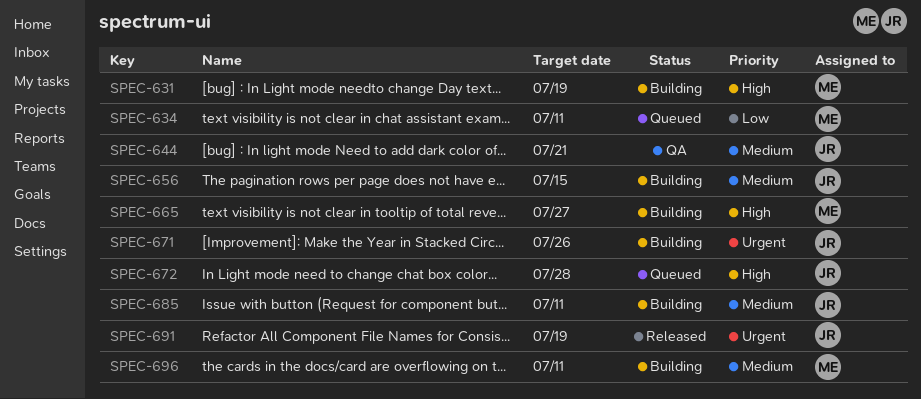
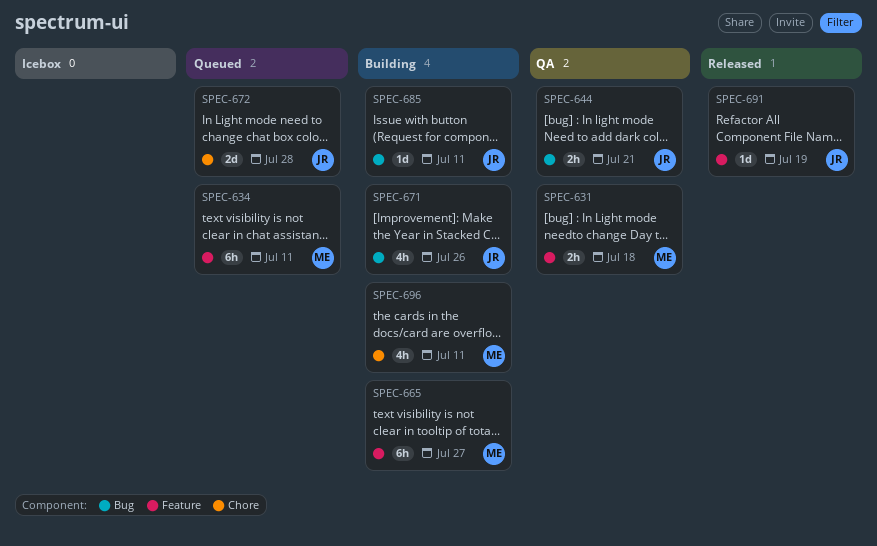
SPEC-631, status: Building -> QA
SPEC-631, due: Jul 19 -> Jul 18
SPEC-656: present -> none

